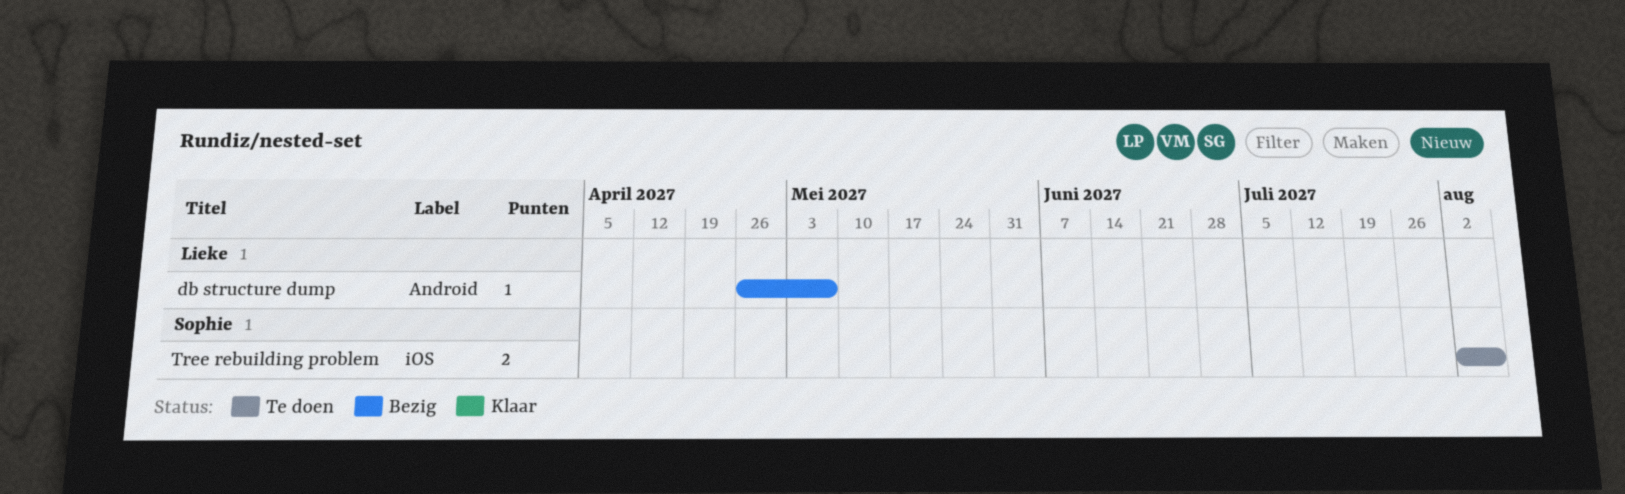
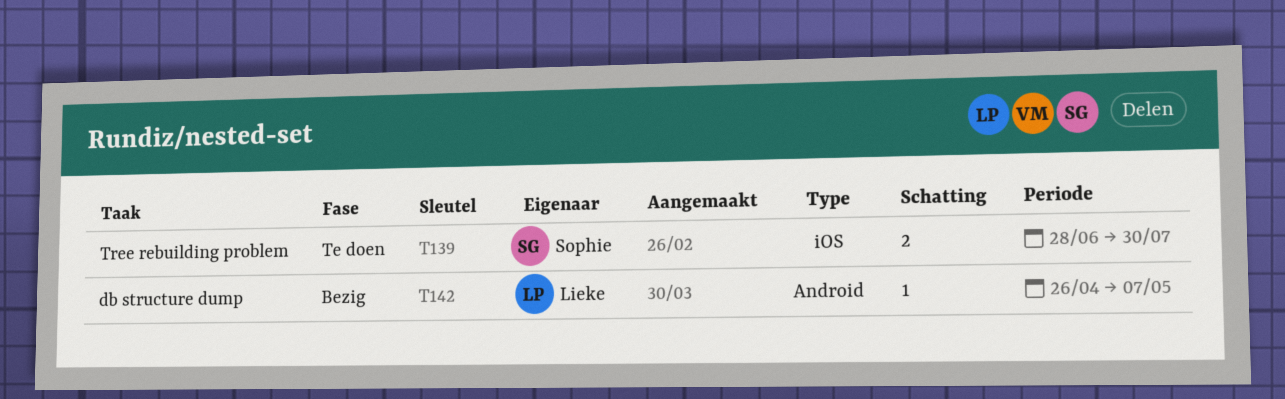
Tree rebuilding problem, start: Aug 2 -> Jun 28
Tree rebuilding problem, due: Aug 6 -> Jul 30

